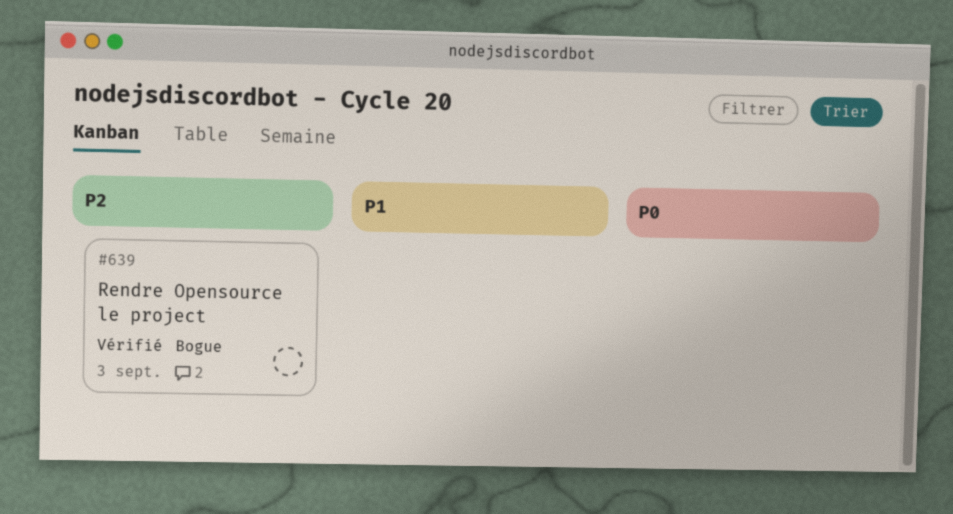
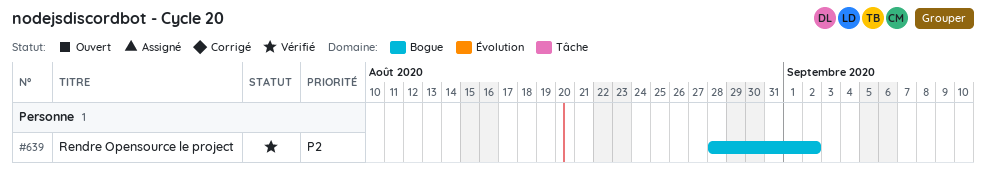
#639, due: Sep 3 -> Sep 2

